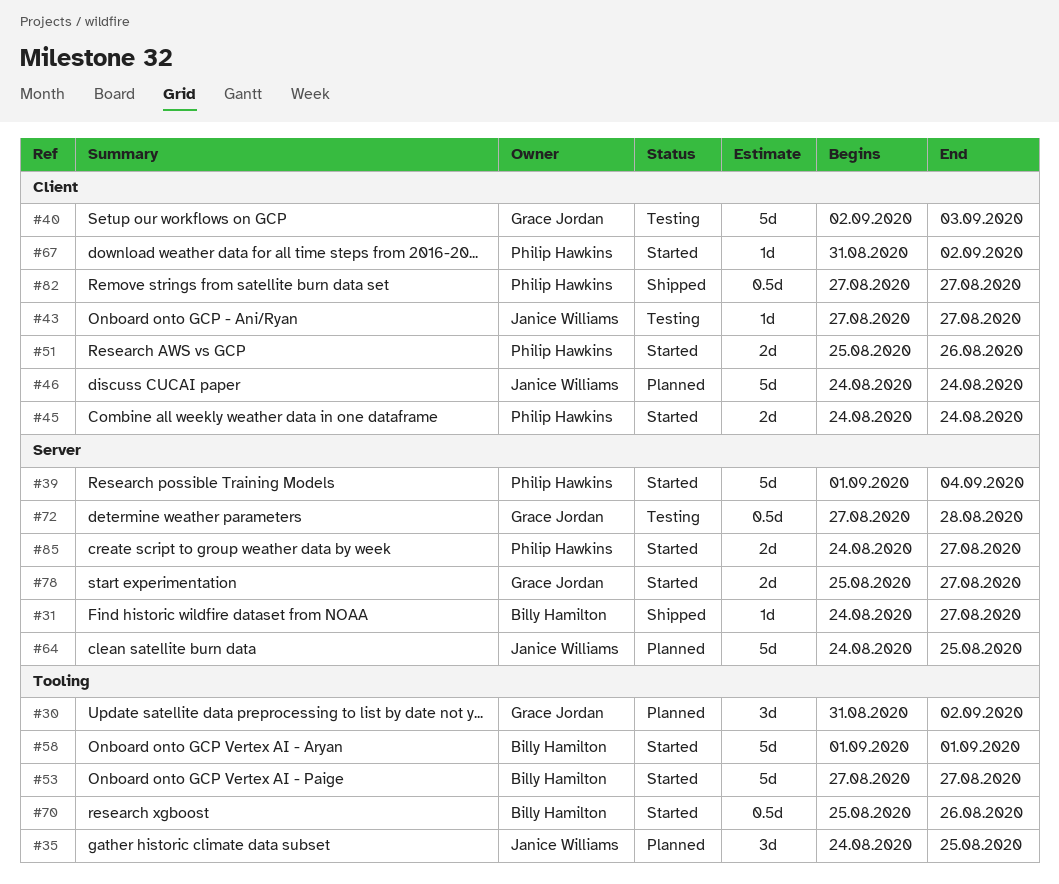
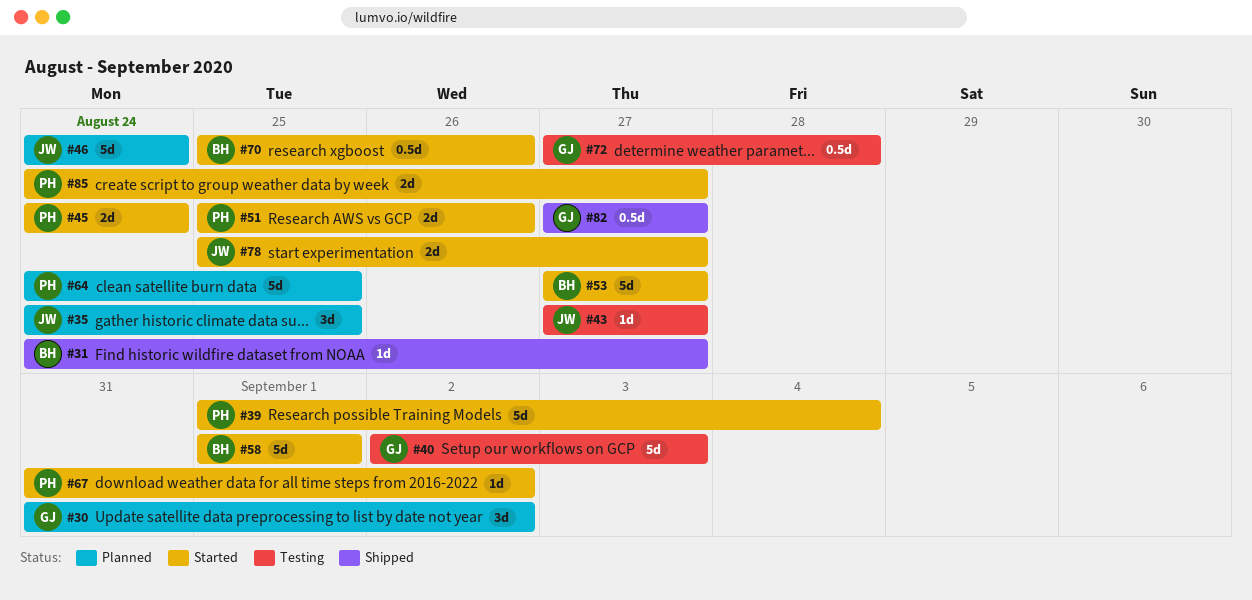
#64, owner: Janice Williams -> Philip Hawkins
#78, owner: Grace Jordan -> Janice Williams
#82, owner: Philip Hawkins -> Grace Jordan

